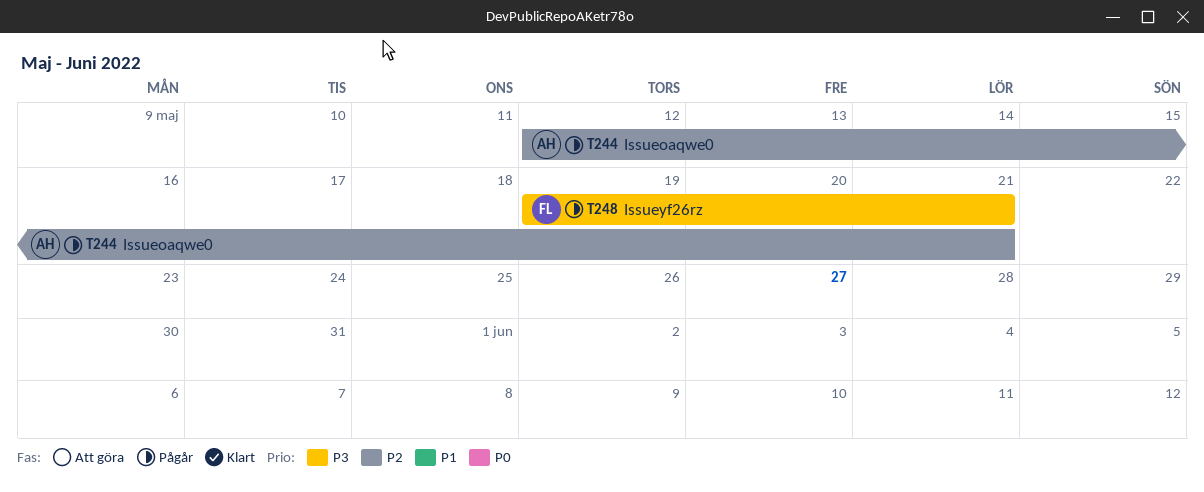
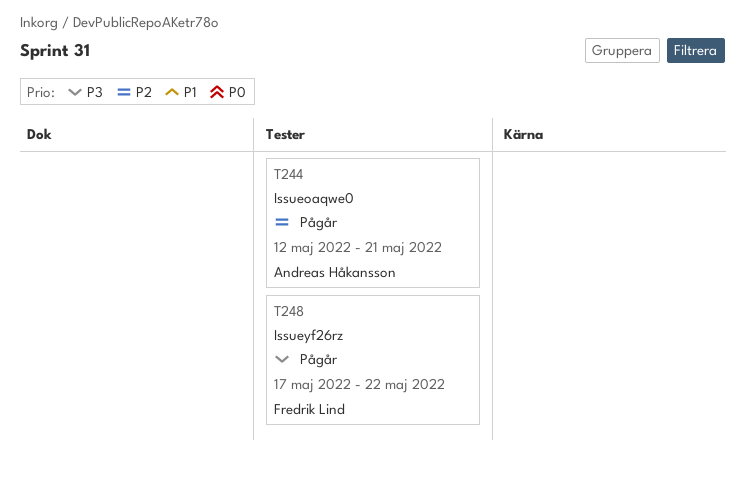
T248, start: May 19 -> May 17
T248, due: May 21 -> May 22

